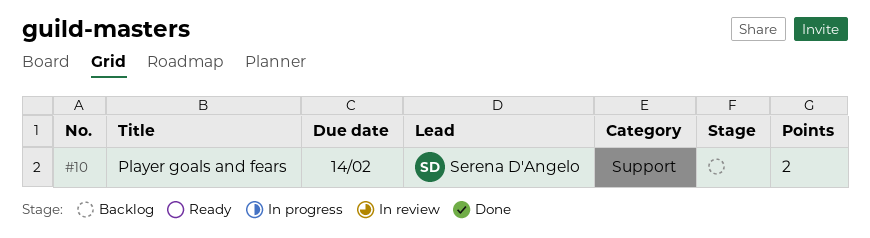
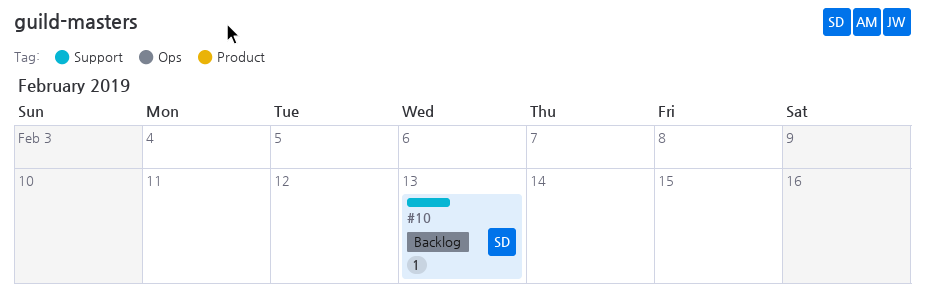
#10, estimate: 2 -> 1
#10, due: Feb 14 -> Feb 13

